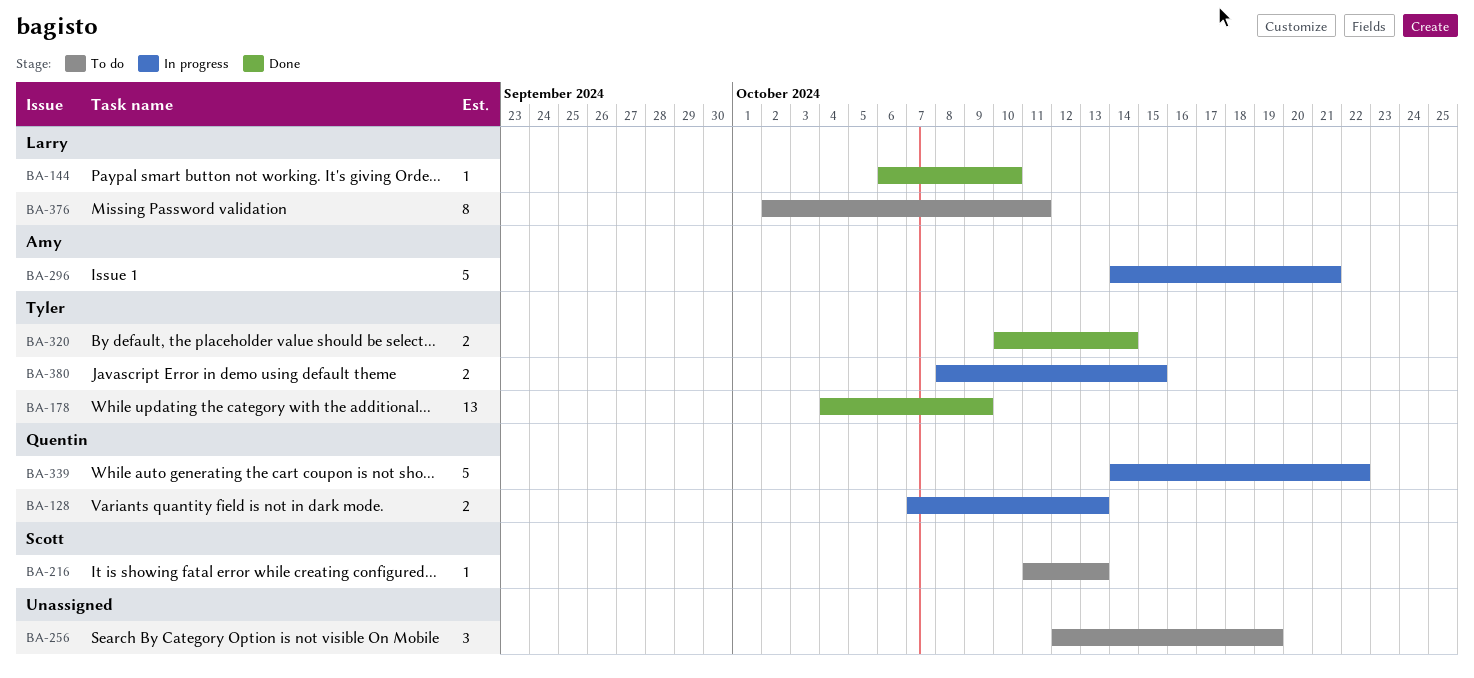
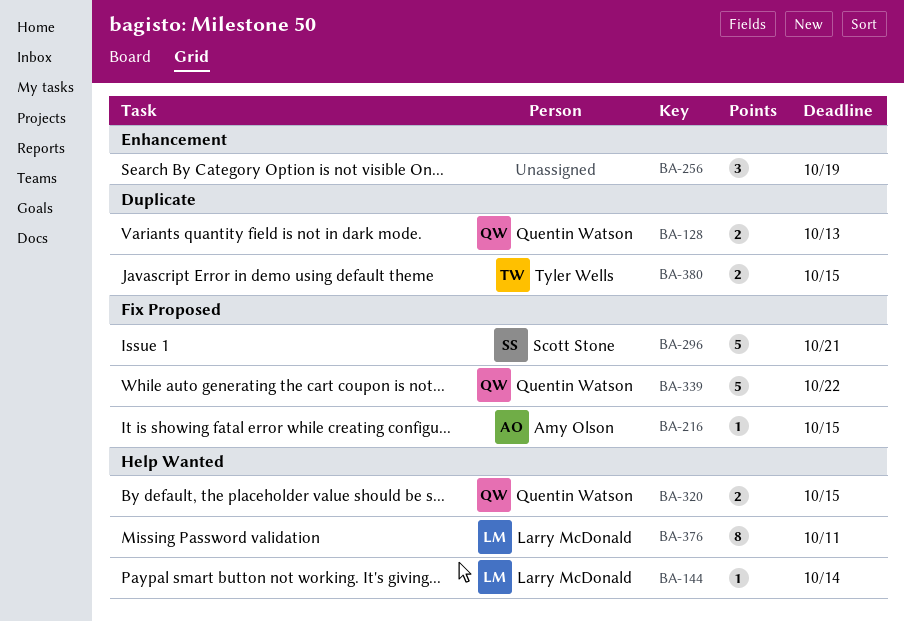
BA-144, due: Oct 10 -> Oct 14
BA-178: present -> none
BA-216, owner: Scott Stone -> Amy Olson
BA-216, due: Oct 13 -> Oct 15
BA-296, owner: Amy Olson -> Scott Stone
BA-320, owner: Tyler Wells -> Quentin Watson
BA-320, due: Oct 14 -> Oct 15

